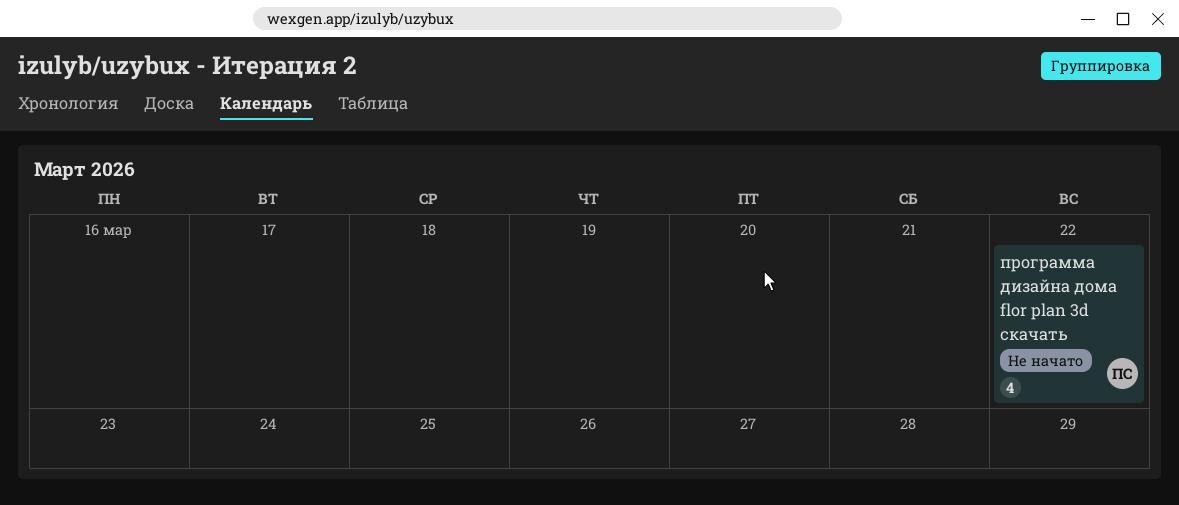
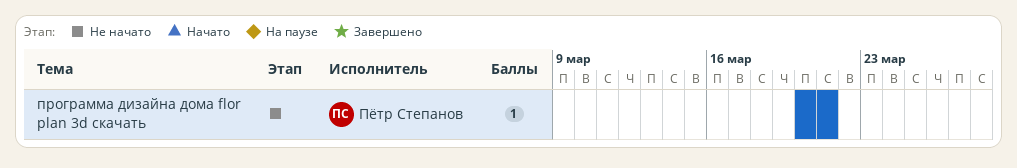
программа дизайна дома flor plan 3d скачать, estimate: 4 -> 1
программа дизайна дома flor plan 3d скачать, due: Mar 22 -> Mar 21

